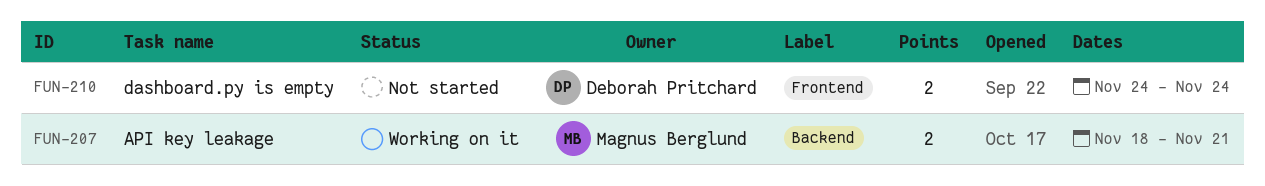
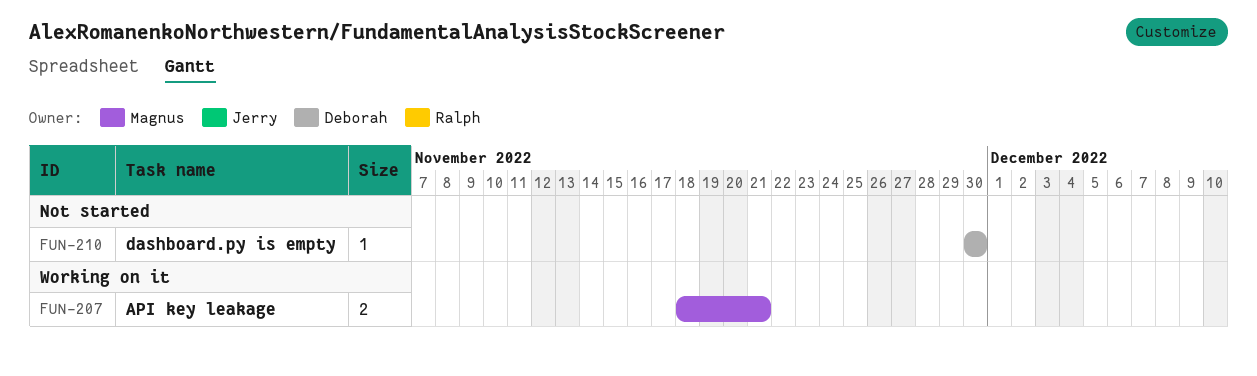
FUN-210, estimate: 2 -> 1
FUN-210, start: Nov 24 -> Nov 30
FUN-210, due: Nov 24 -> Nov 30

